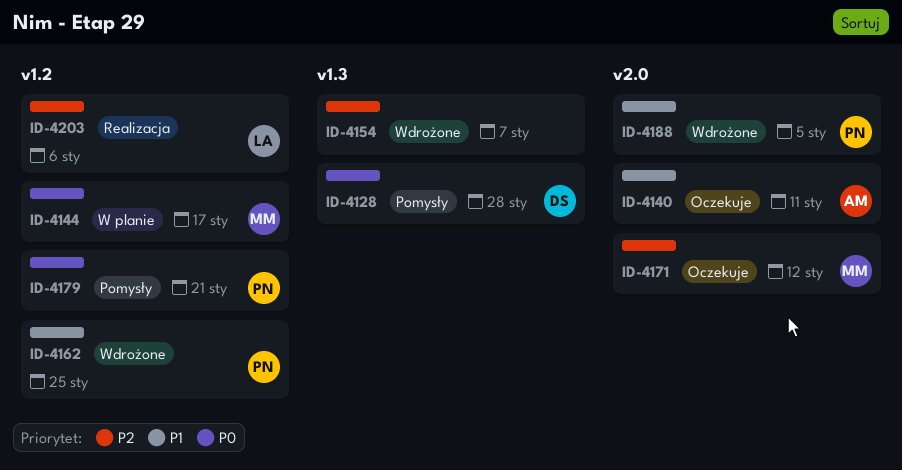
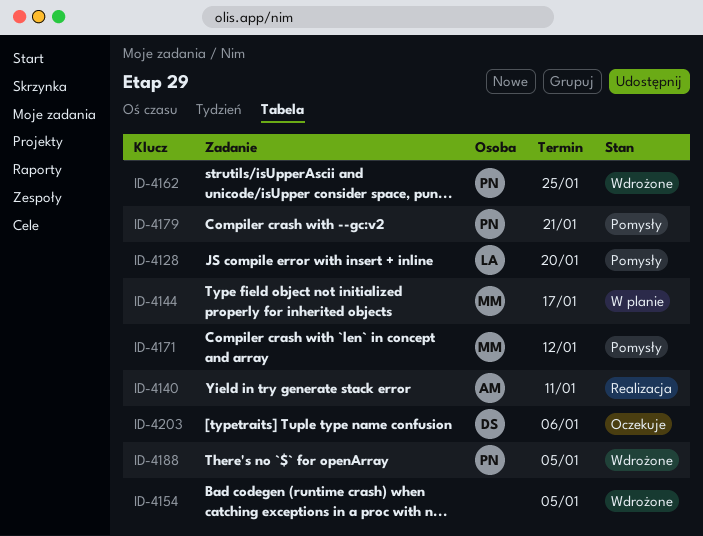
ID-4128, owner: DS -> LA
ID-4128, due: Jan 28 -> Jan 20
ID-4140, status: Oczekuje -> Realizacja
ID-4154, due: Jan 7 -> Jan 5
ID-4171, status: Oczekuje -> Pomysły
ID-4203, status: Realizacja -> Oczekuje
ID-4203, owner: LA -> DS

